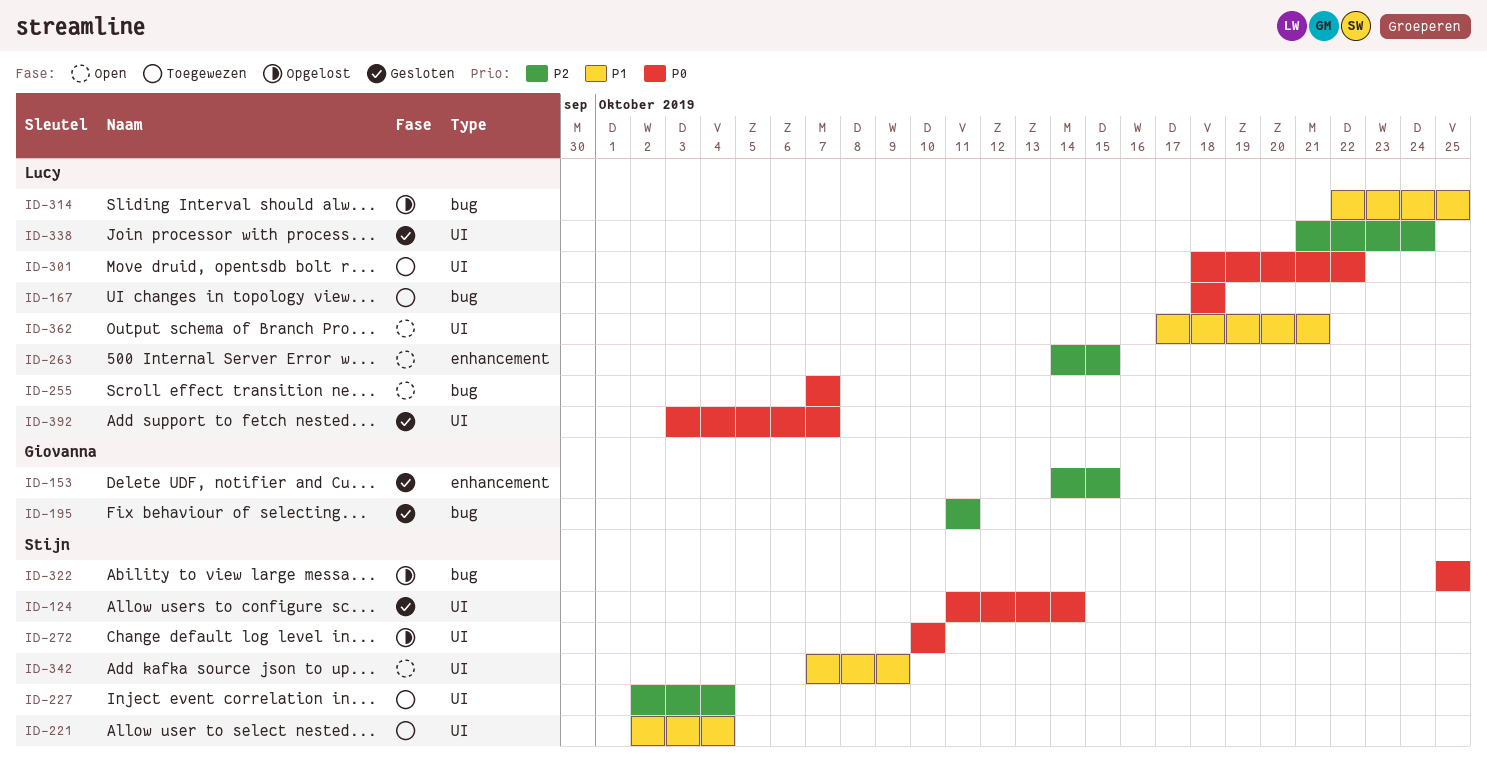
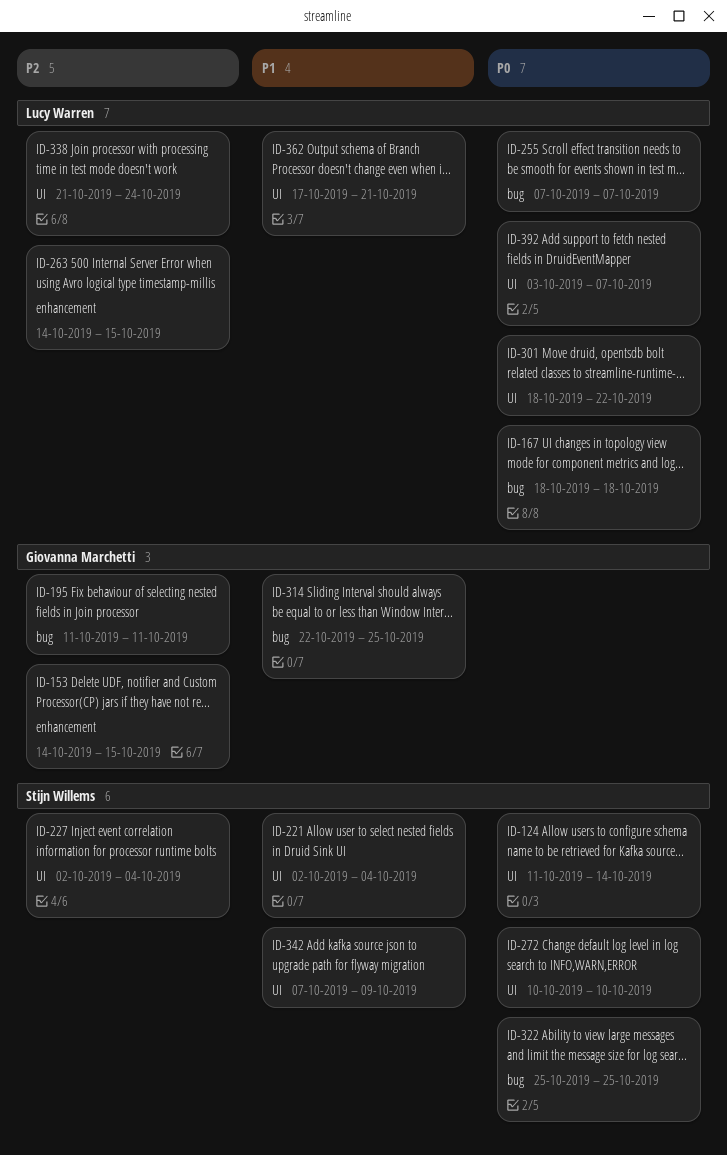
ID-314, owner: Lucy Warren -> Giovanna Marchetti

